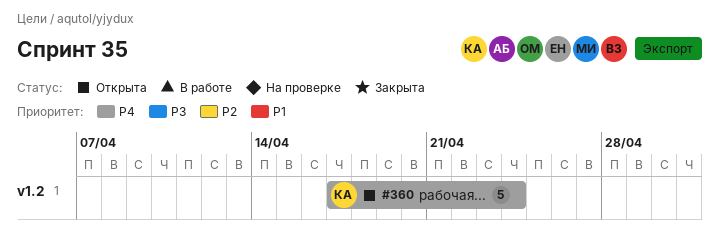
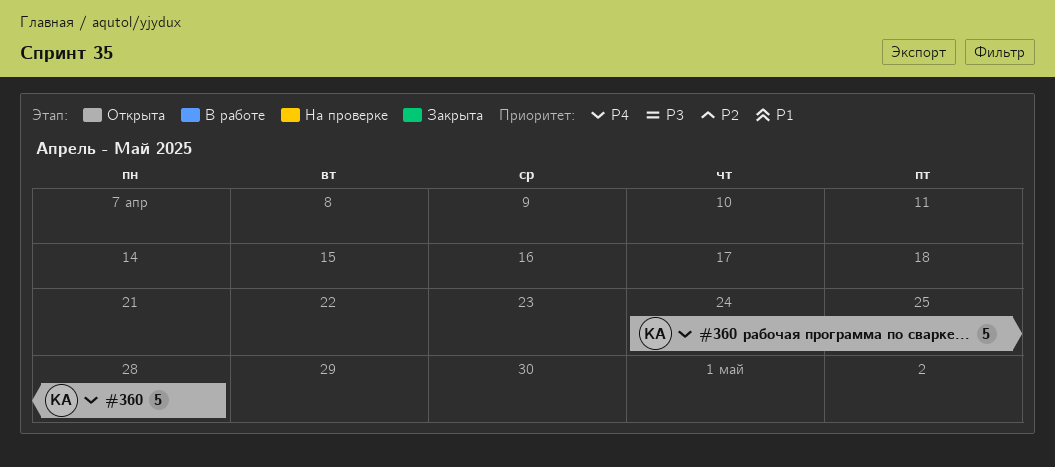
#360, start: Apr 17 -> Apr 24
#360, due: Apr 24 -> Apr 28

